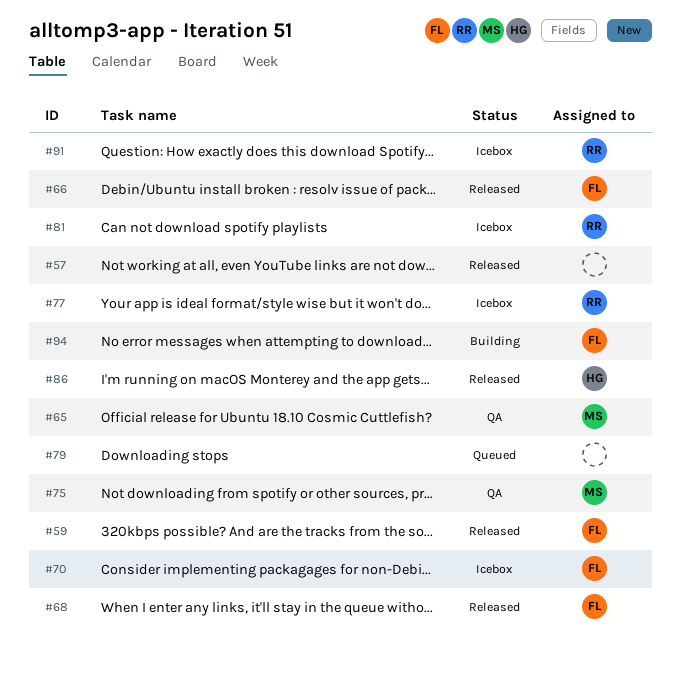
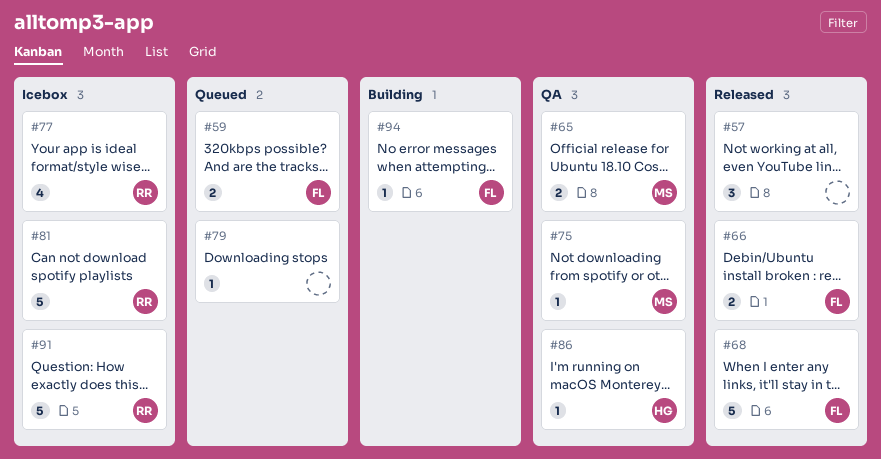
#59, status: Released -> Queued
#70: present -> none
#86, status: Released -> QA

